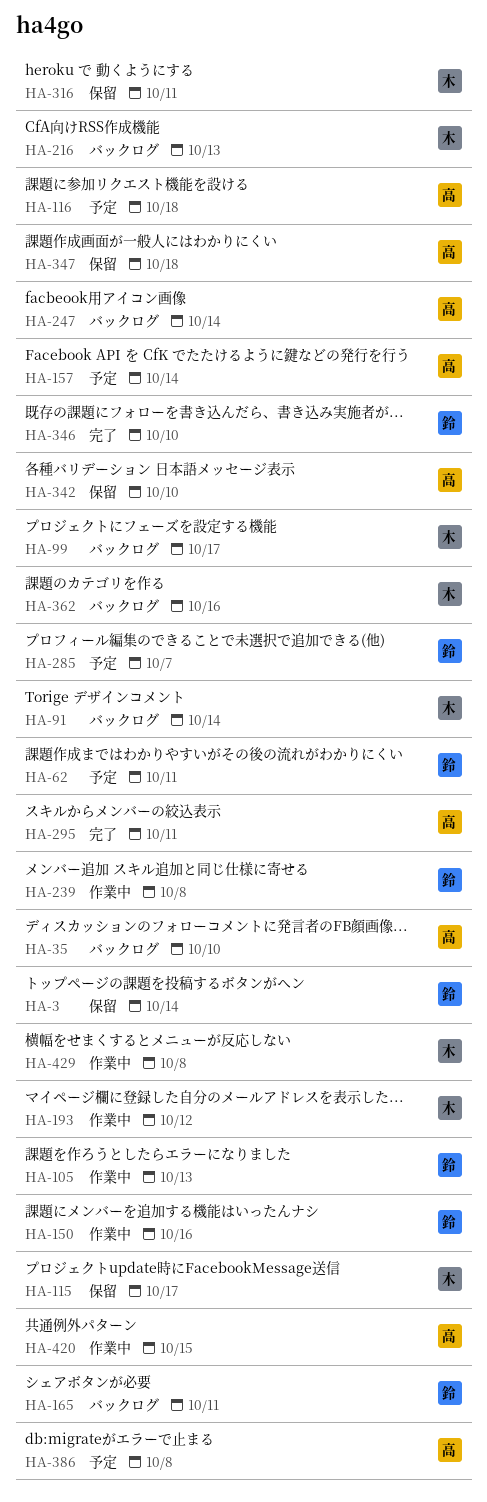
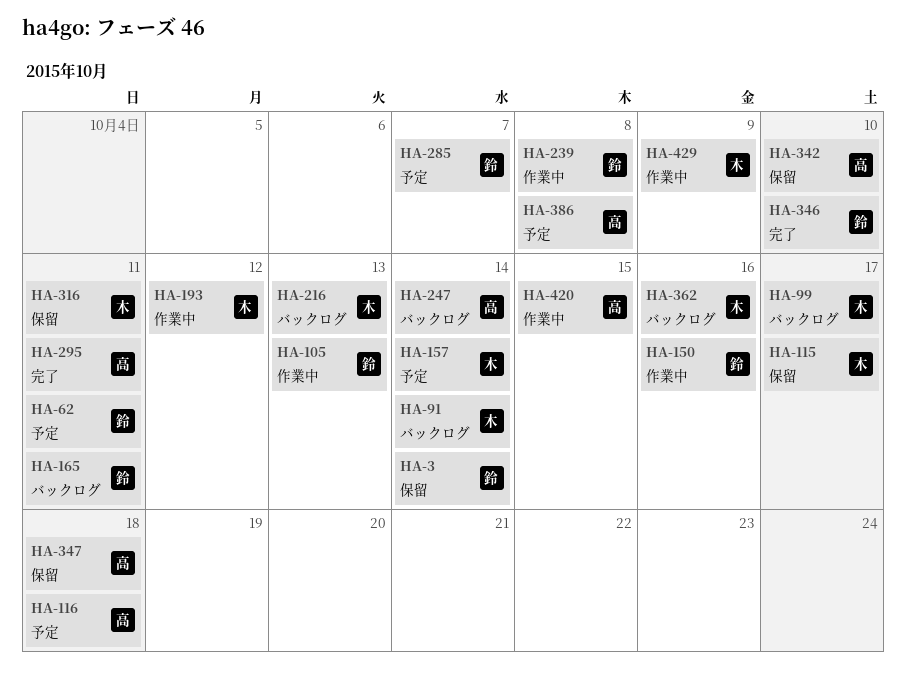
HA-35: present -> none
HA-157, owner: 高 -> 木
HA-429, due: Oct 8 -> Oct 9

